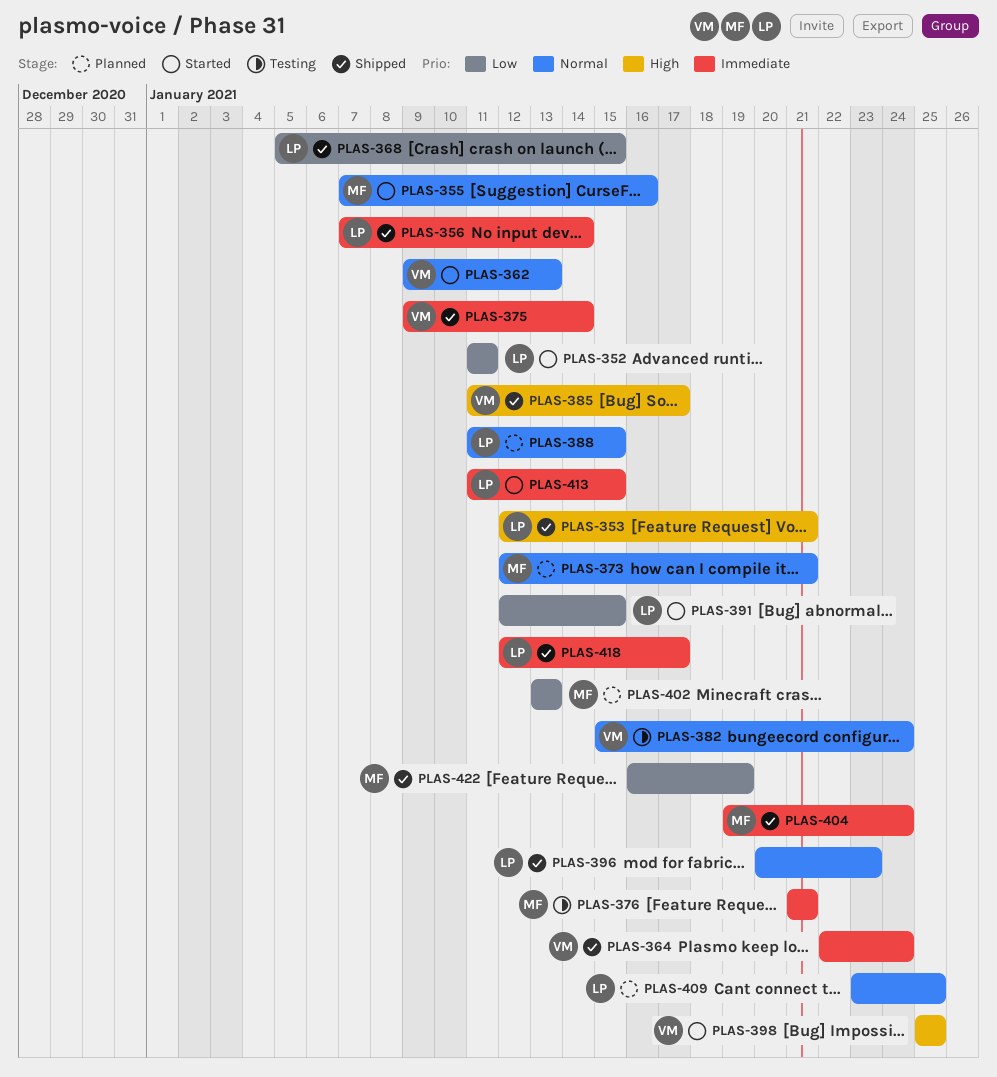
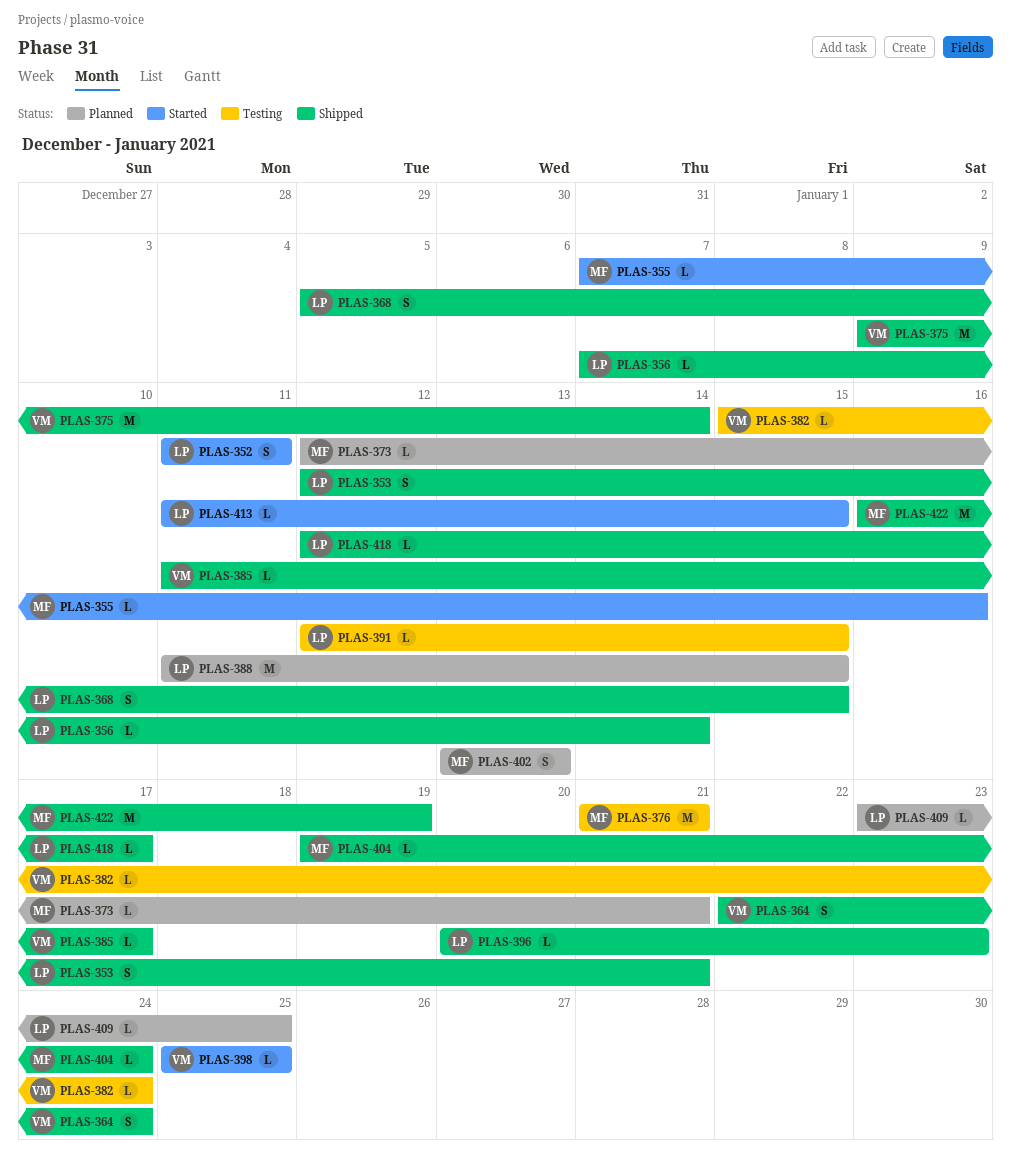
PLAS-362: present -> none
PLAS-391, status: Started -> Testing

